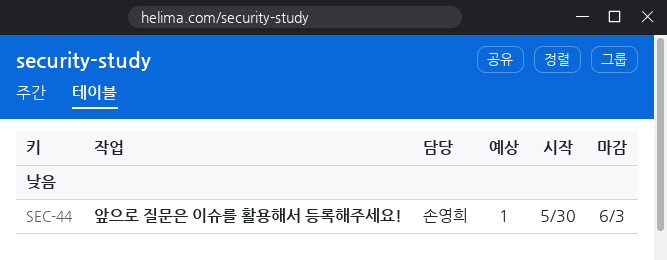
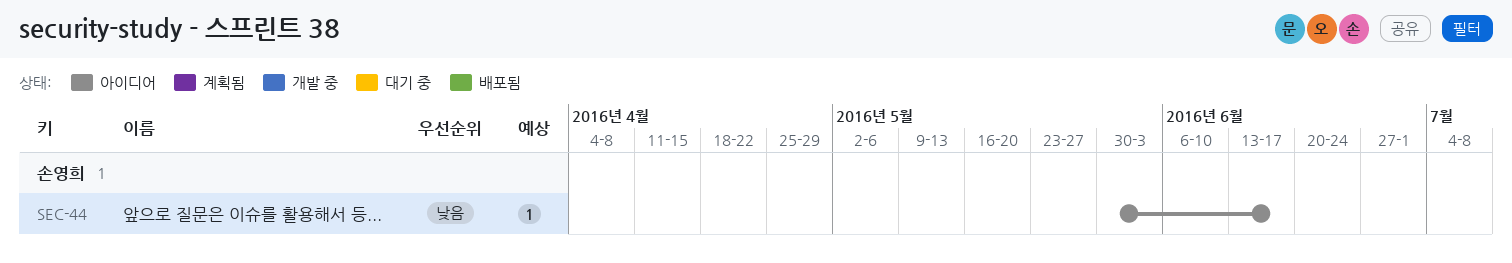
SEC-44, due: Jun 3 -> Jun 17

